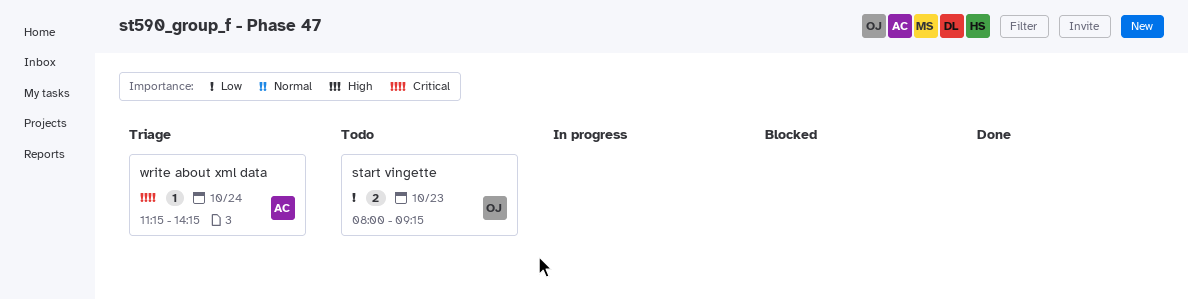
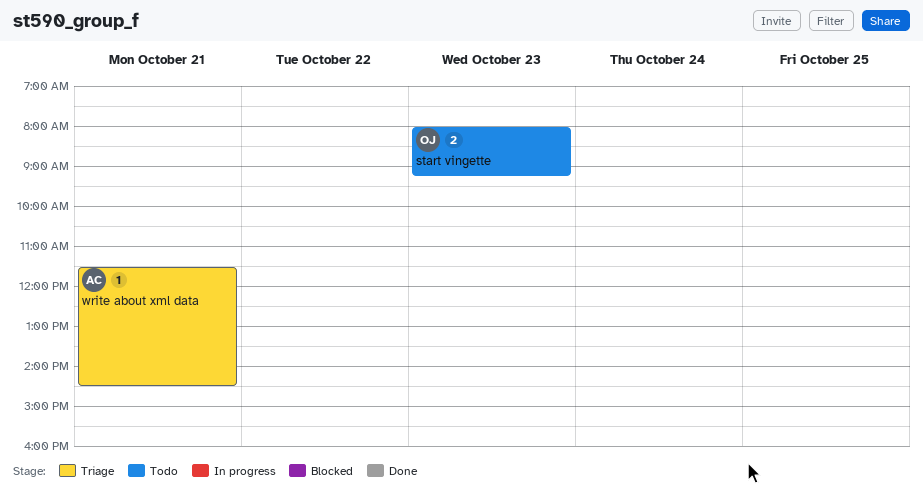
write about xml data, day: Oct 24 -> Oct 21
write about xml data, begins: 11:15 -> 11:30
write about xml data, ends: 14:15 -> 14:30

